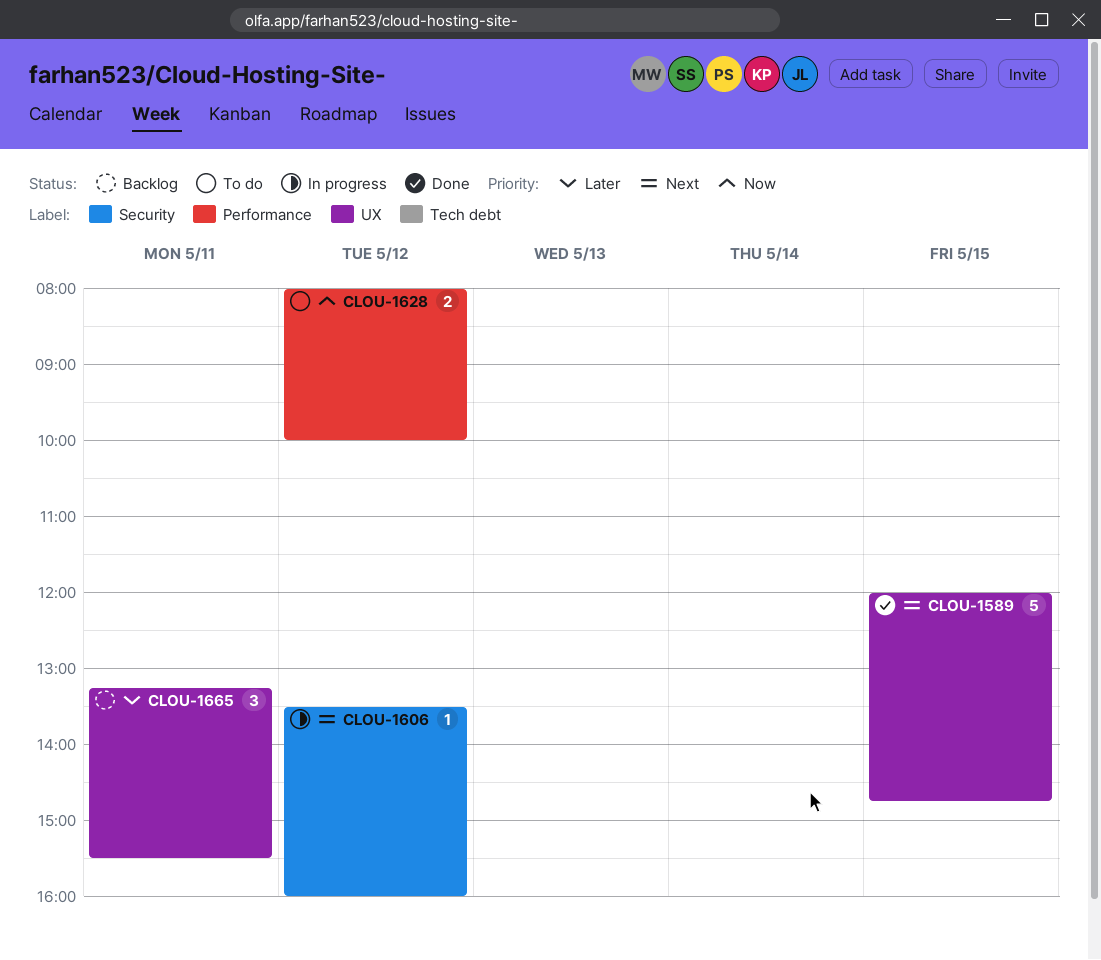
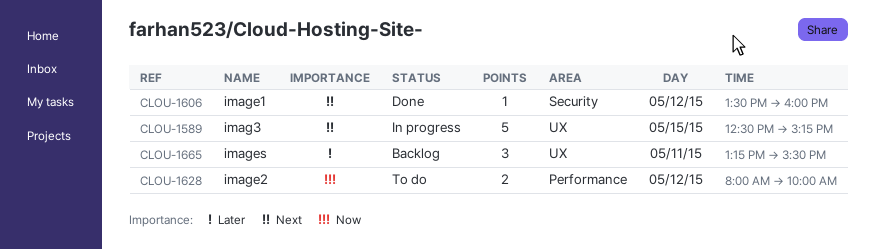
CLOU-1589, status: Done -> In progress
CLOU-1589, begins: 12:00 -> 12:30
CLOU-1589, ends: 14:45 -> 15:15
CLOU-1606, status: In progress -> Done

